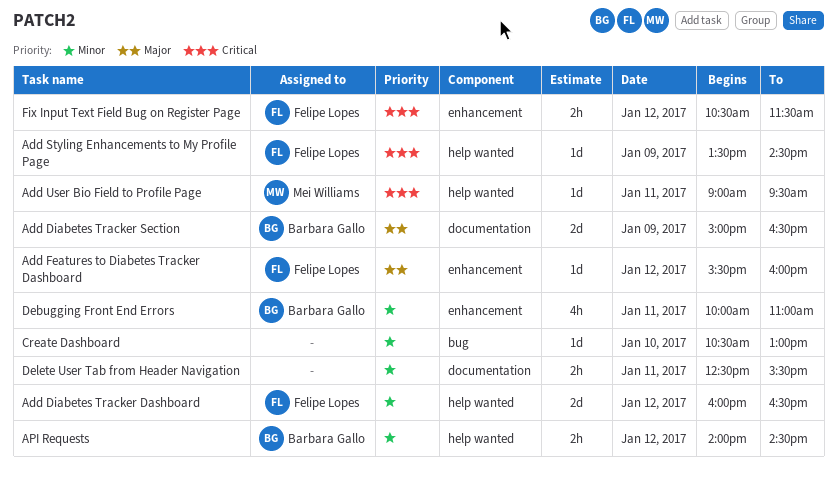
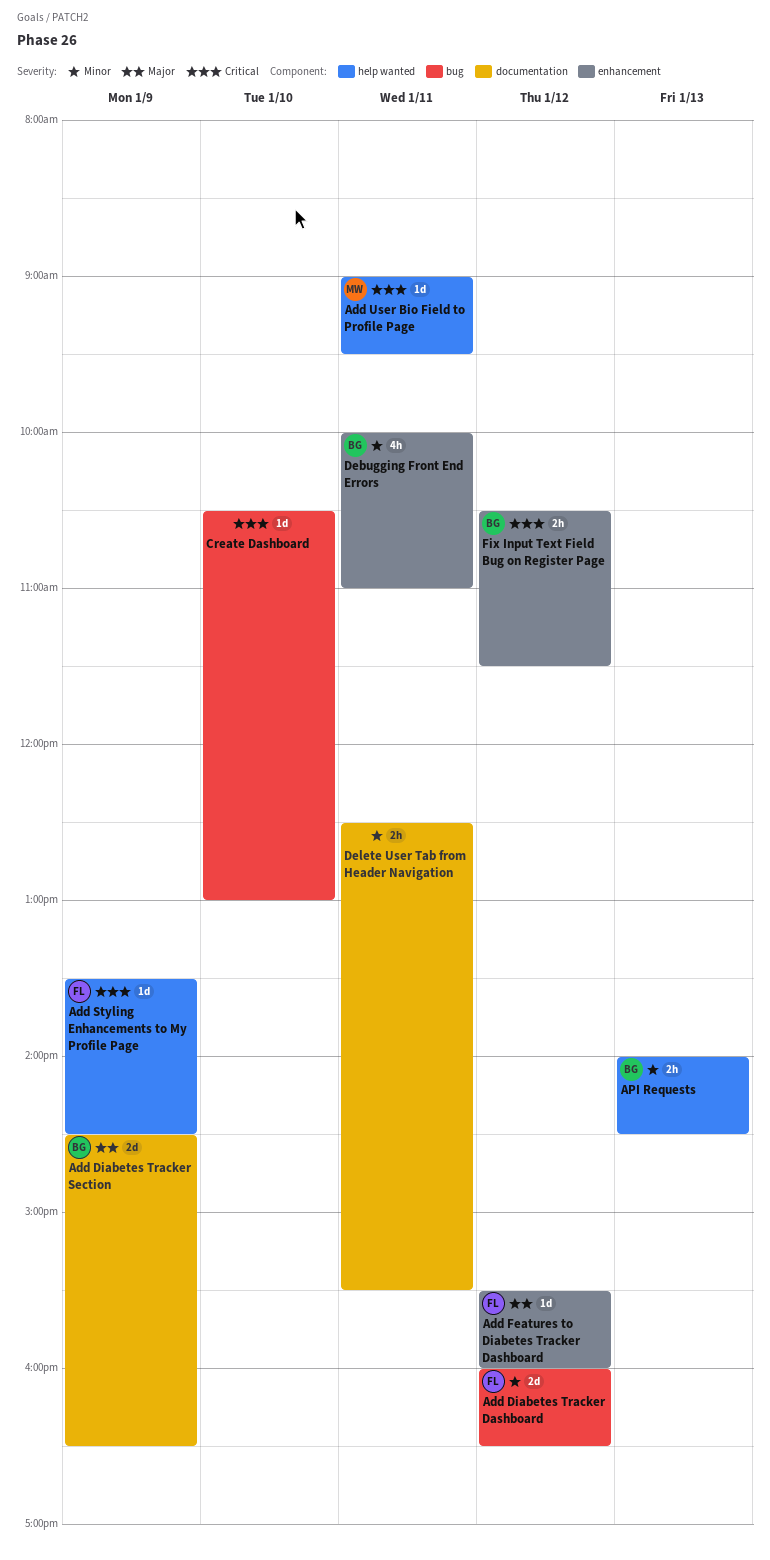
Add Diabetes Tracker Dashboard, label: help wanted -> bug
Add Diabetes Tracker Section, begins: 15:00 -> 14:30
API Requests, day: Jan 12 -> Jan 13
Create Dashboard, priority: Minor -> Critical
Fix Input Text Field Bug on Register Page, owner: Felipe Lopes -> Barbara Gallo

